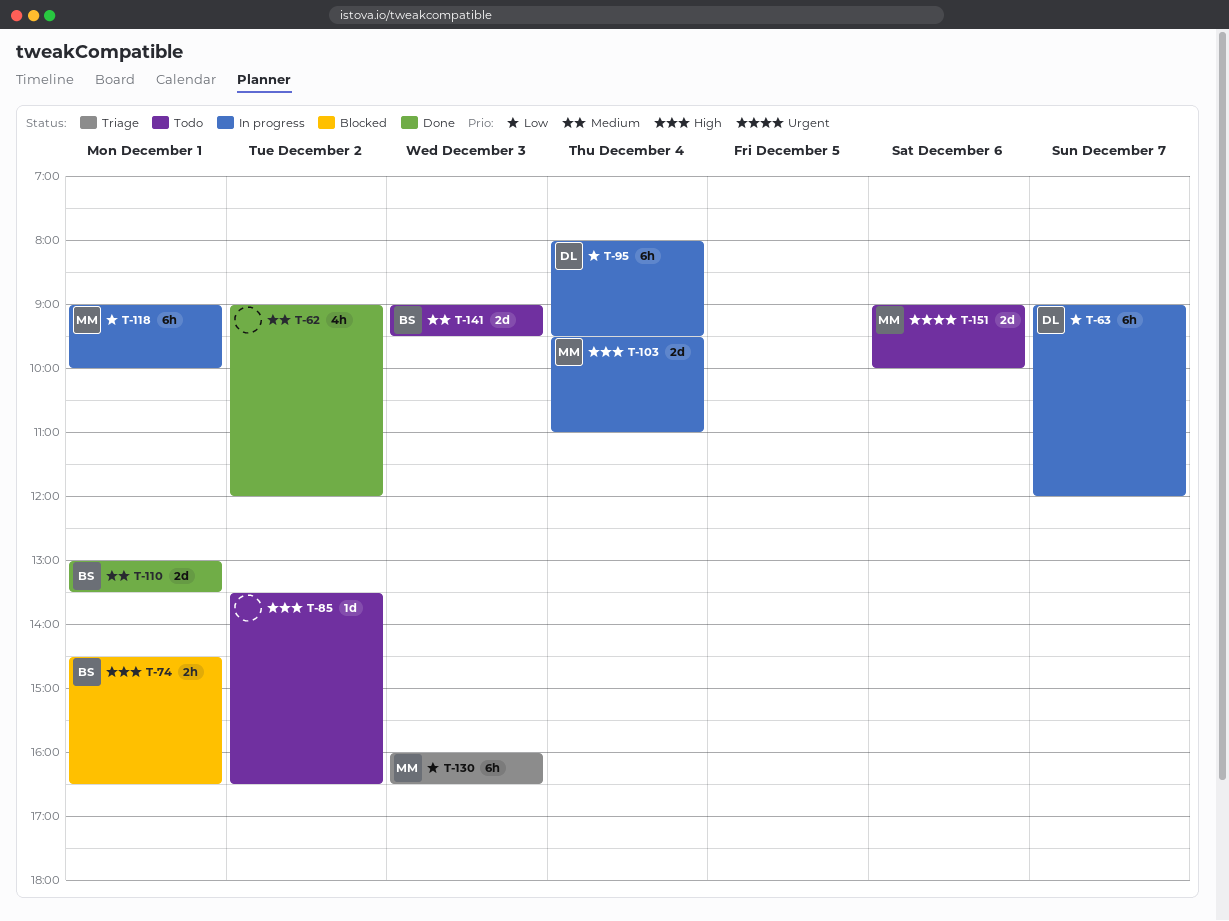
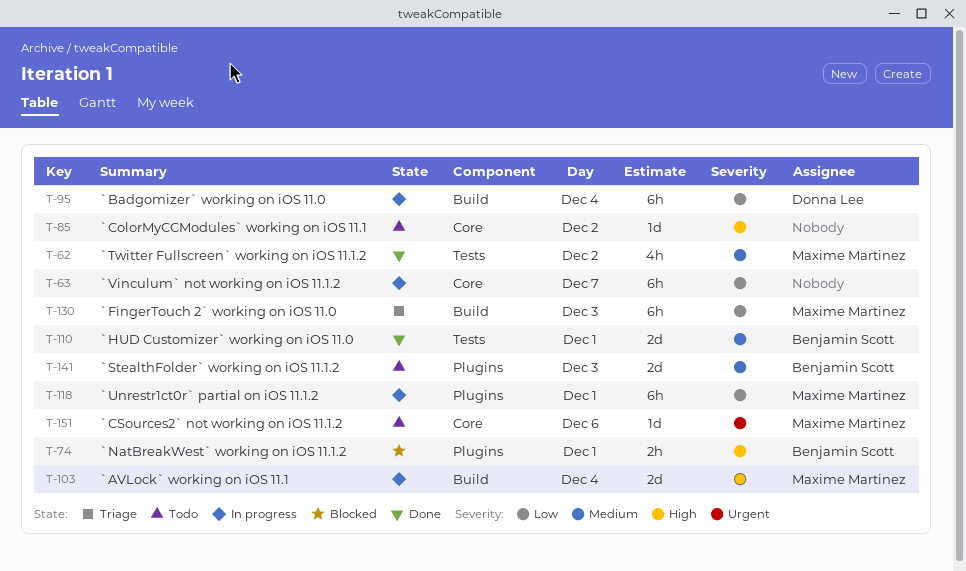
T-62, owner: none -> Maxime Martinez
T-63, owner: Donna Lee -> none
T-151, estimate: 2d -> 1d

